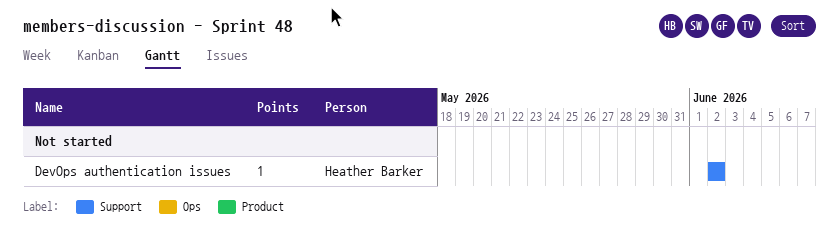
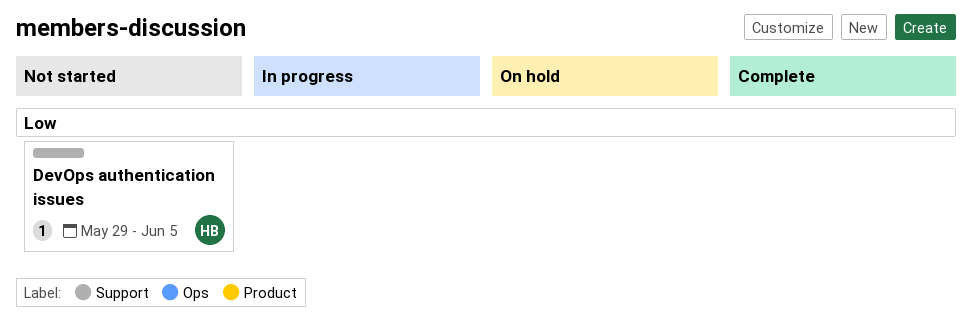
DevOps authentication issues, start: Jun 2 -> May 29
DevOps authentication issues, due: Jun 2 -> Jun 5

